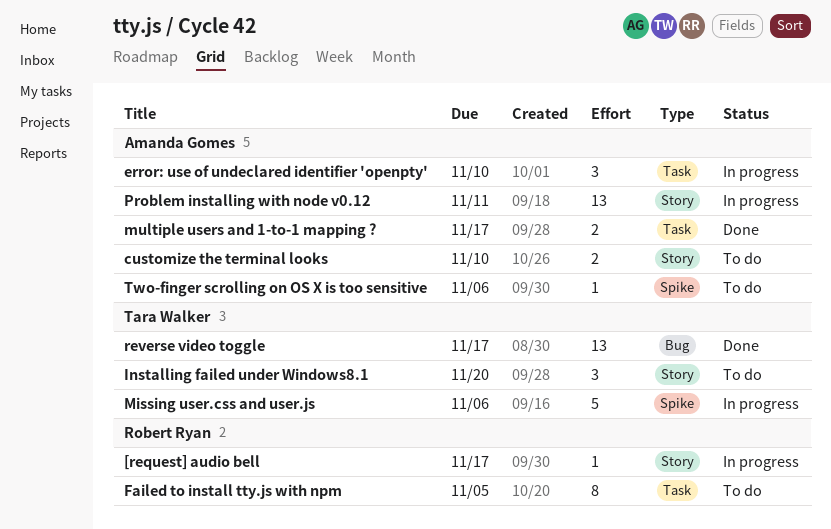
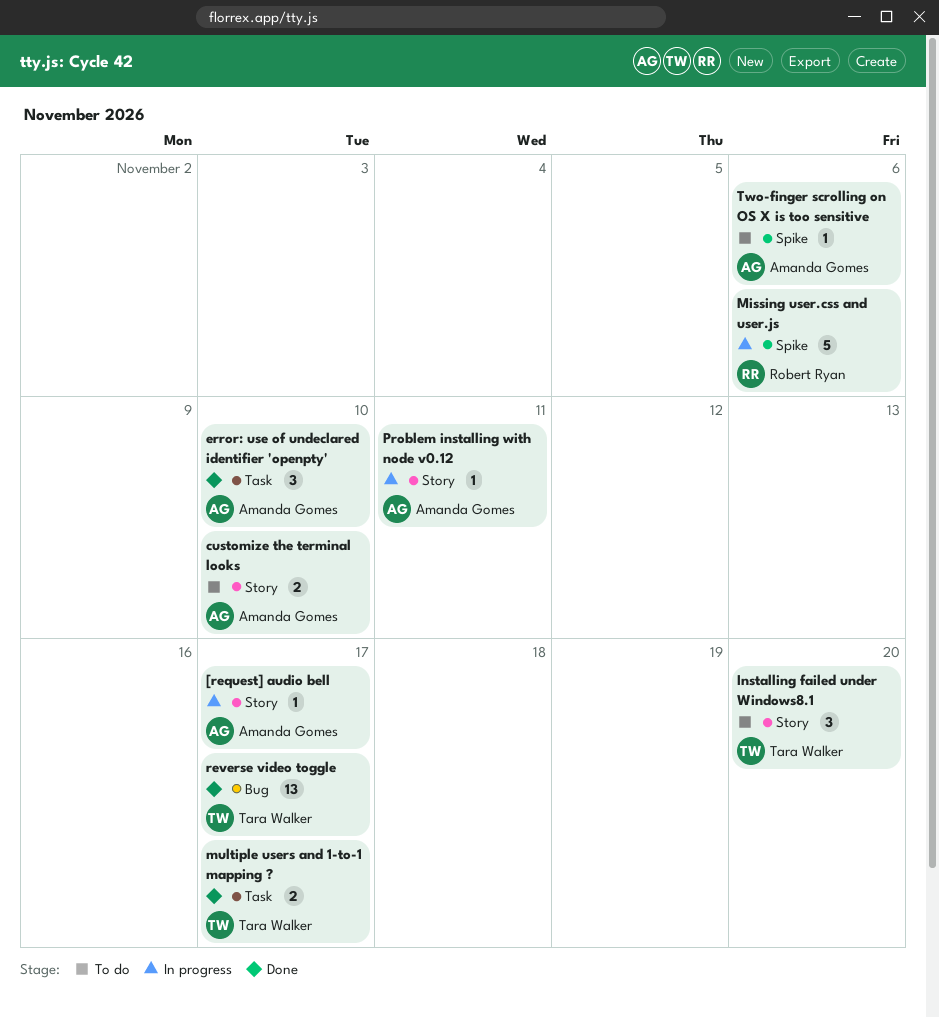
[request] audio bell, owner: Robert Ryan -> Amanda Gomes
error: use of undeclared identifier 'openpty', status: In progress -> Done
Failed to install tty.js with npm: present -> none
Missing user.css and user.js, owner: Tara Walker -> Robert Ryan
multiple users and 1-to-1 mapping ?, owner: Amanda Gomes -> Tara Walker
Problem installing with node v0.12, estimate: 13 -> 1

